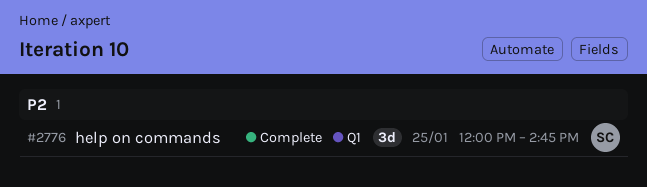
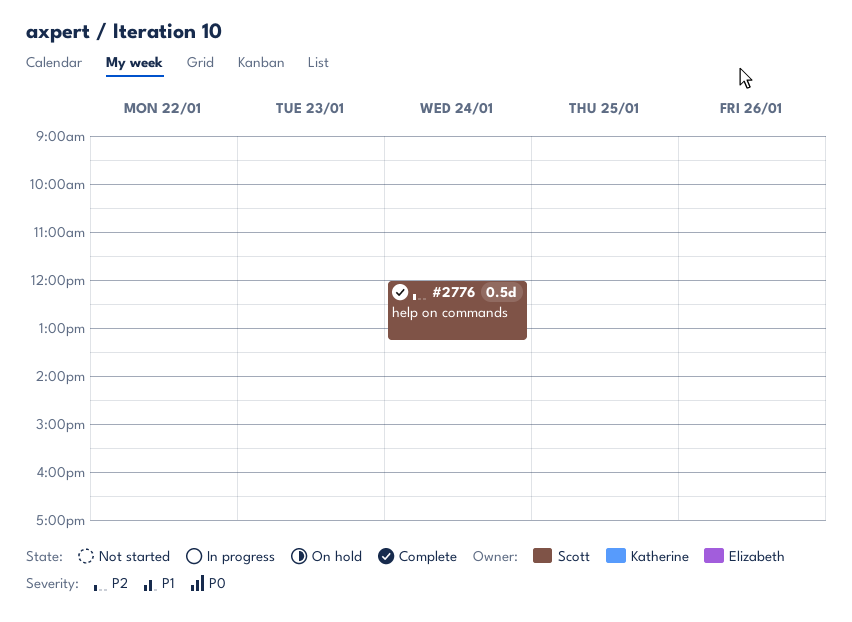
#2776, estimate: 3d -> 0.5d
#2776, day: Jan 25 -> Jan 24
#2776, ends: 14:45 -> 13:15

